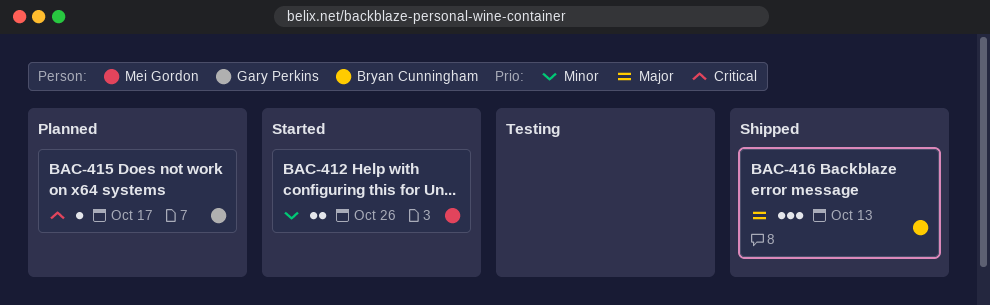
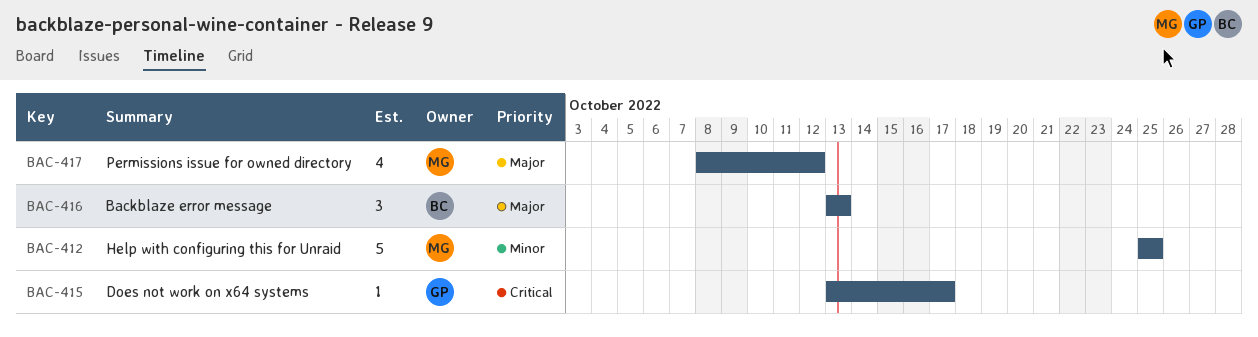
BAC-412, estimate: 2 -> 5
BAC-412, due: Oct 26 -> Oct 25
BAC-417: none -> present

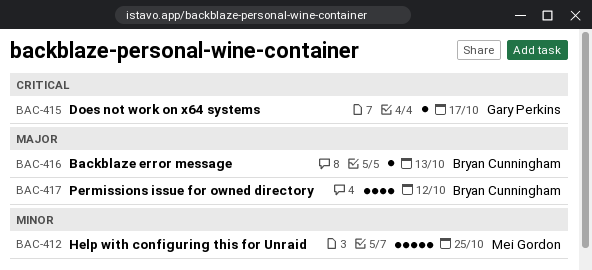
BAC-416, estimate: 3 -> 1
BAC-417, owner: Mei Gordon -> Bryan Cunningham

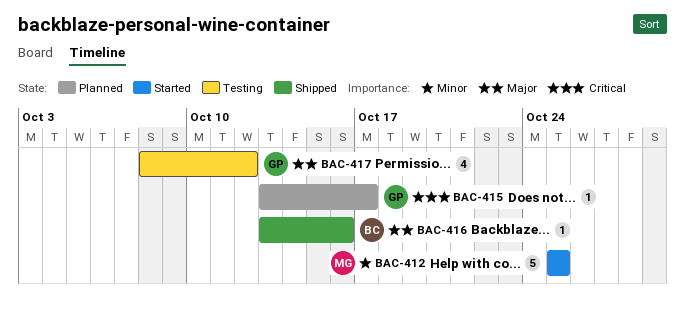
BAC-416, due: Oct 13 -> Oct 16
BAC-417, owner: Bryan Cunningham -> Gary Perkins

